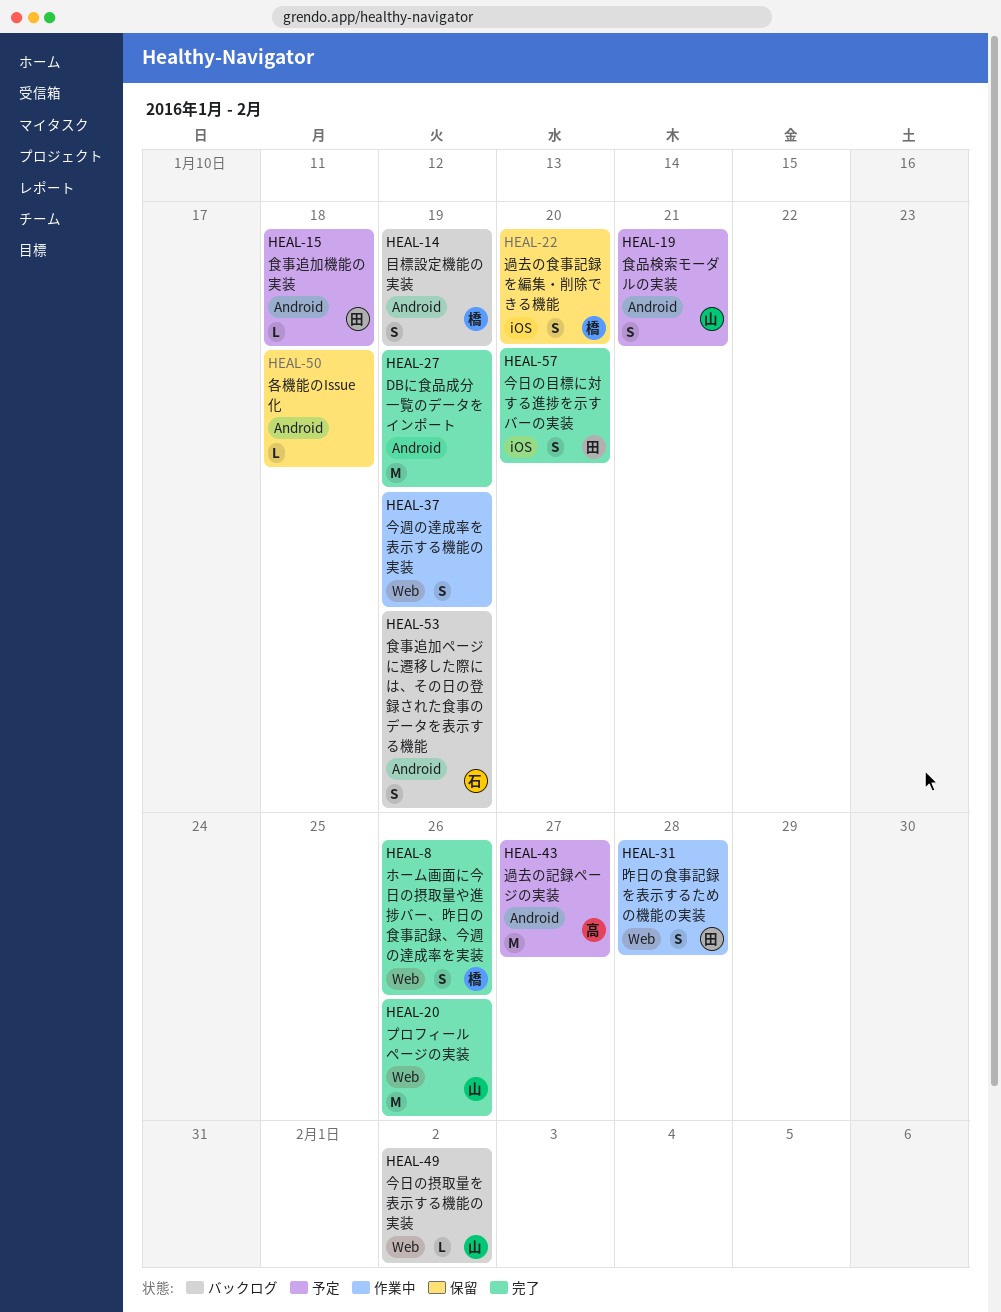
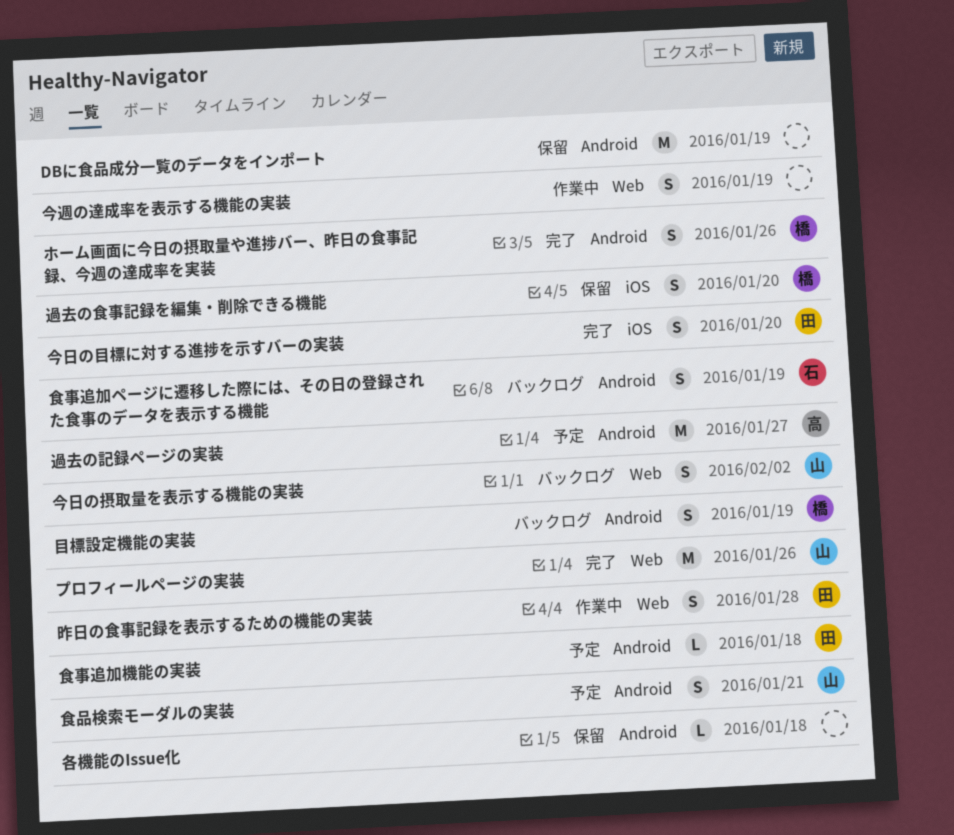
DBに食品成分一覧のデータをインポート, status: 完了 -> 保留
ホーム画面に今日の摂取量や進捗バー、昨日の食事記録、今週の達成率を実装, label: Web -> Android
今日の摂取量を表示する機能の実装, estimate: L -> S

